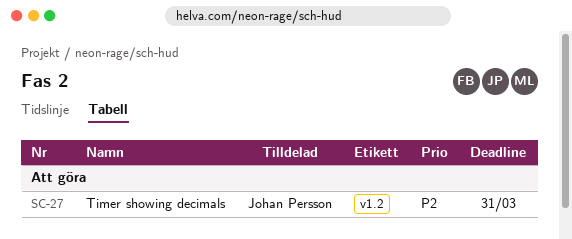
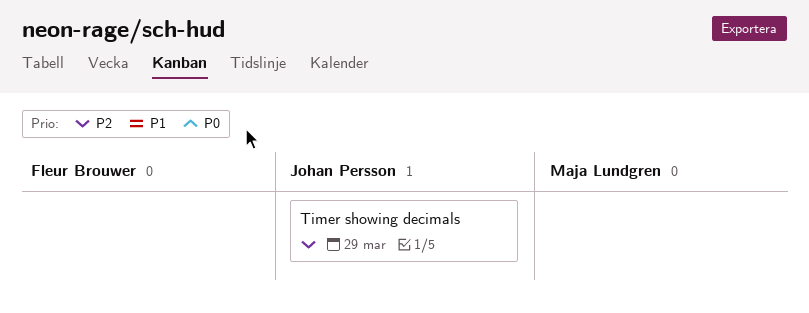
Timer showing decimals, due: Mar 31 -> Mar 29

